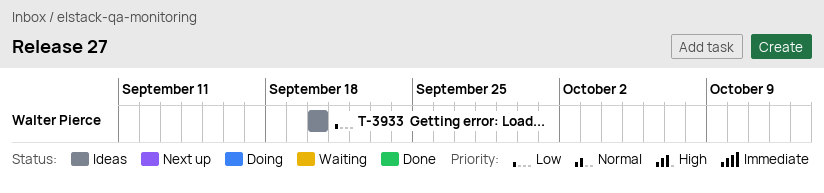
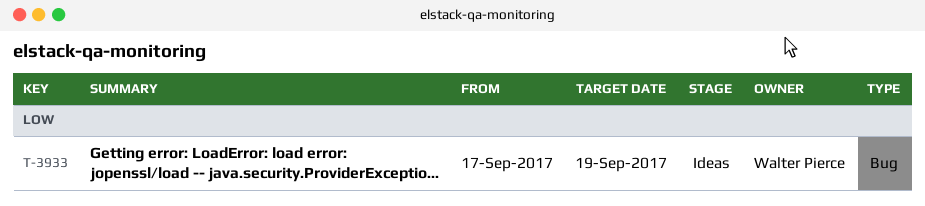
T-3933, start: Sep 20 -> Sep 17
T-3933, due: Sep 20 -> Sep 19

